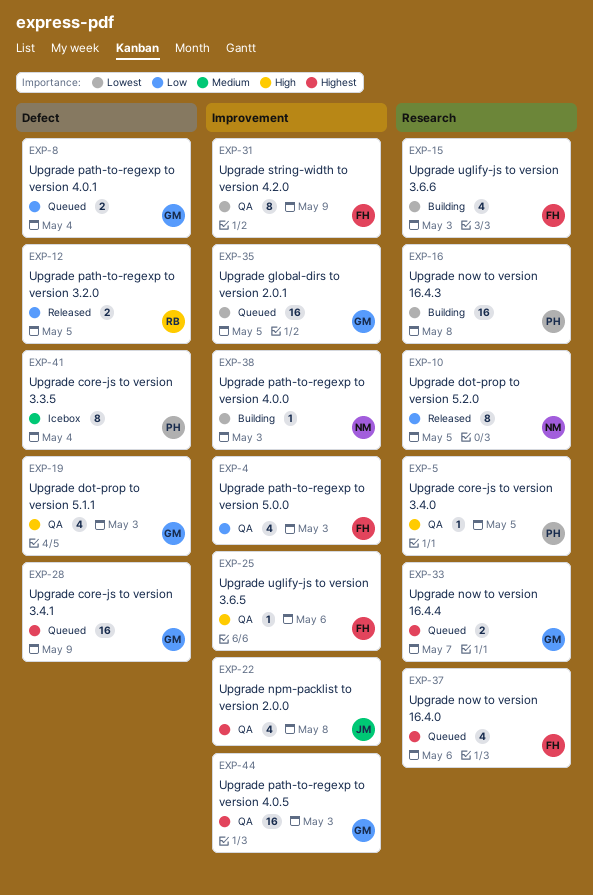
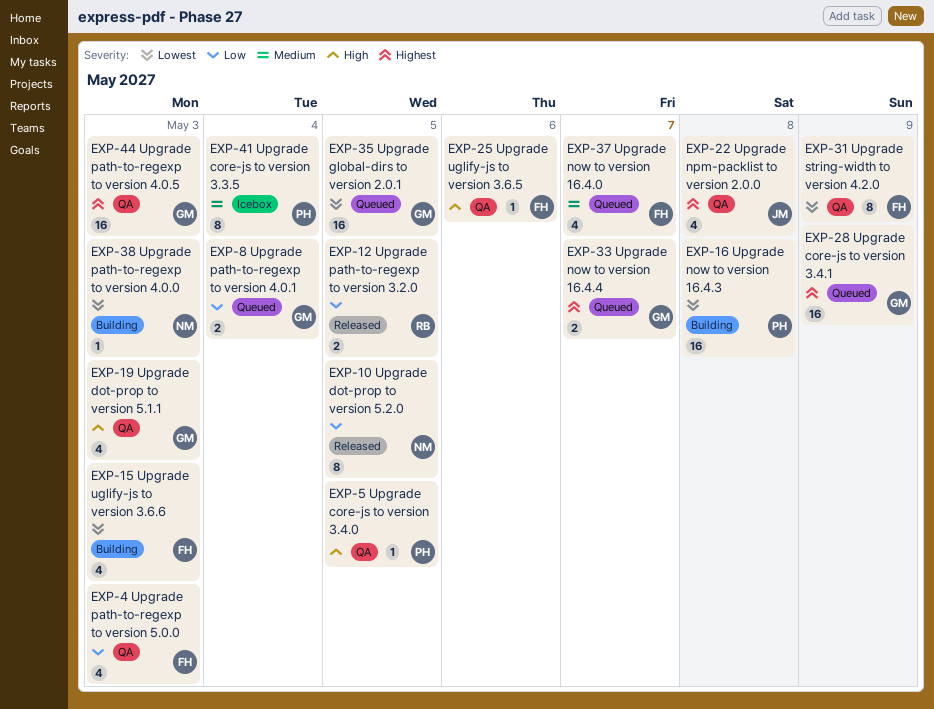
EXP-37, priority: Highest -> Medium
EXP-37, due: May 6 -> May 7

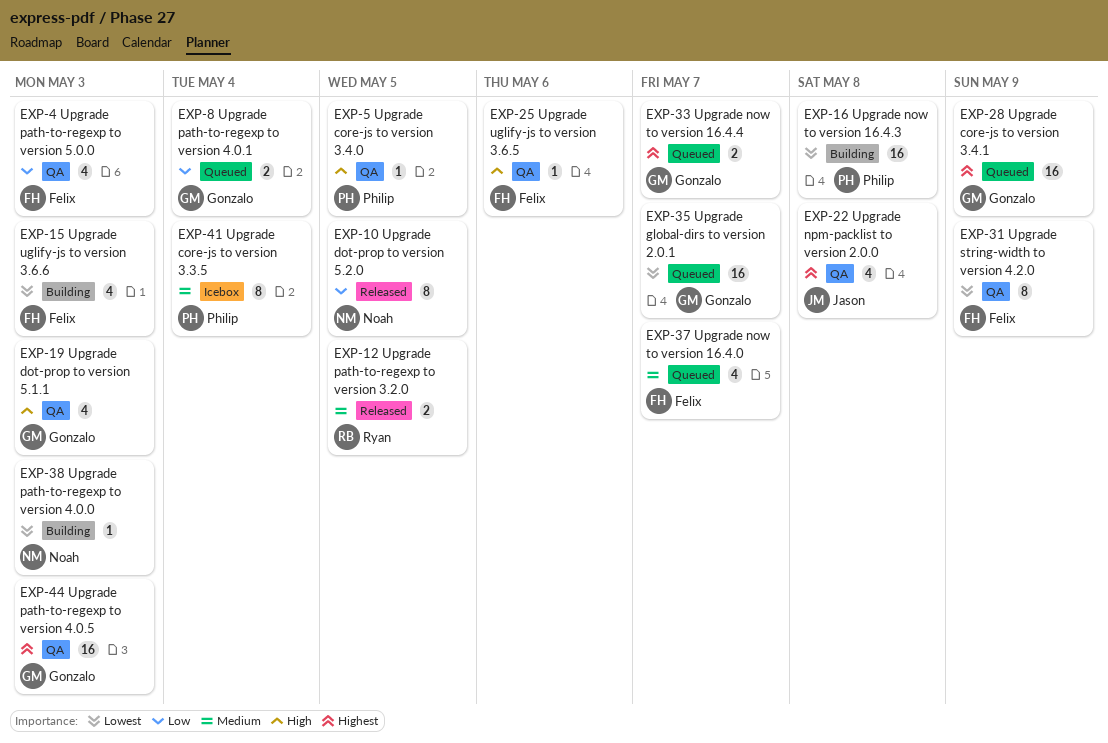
EXP-12, priority: Low -> Medium
EXP-35, due: May 5 -> May 7

